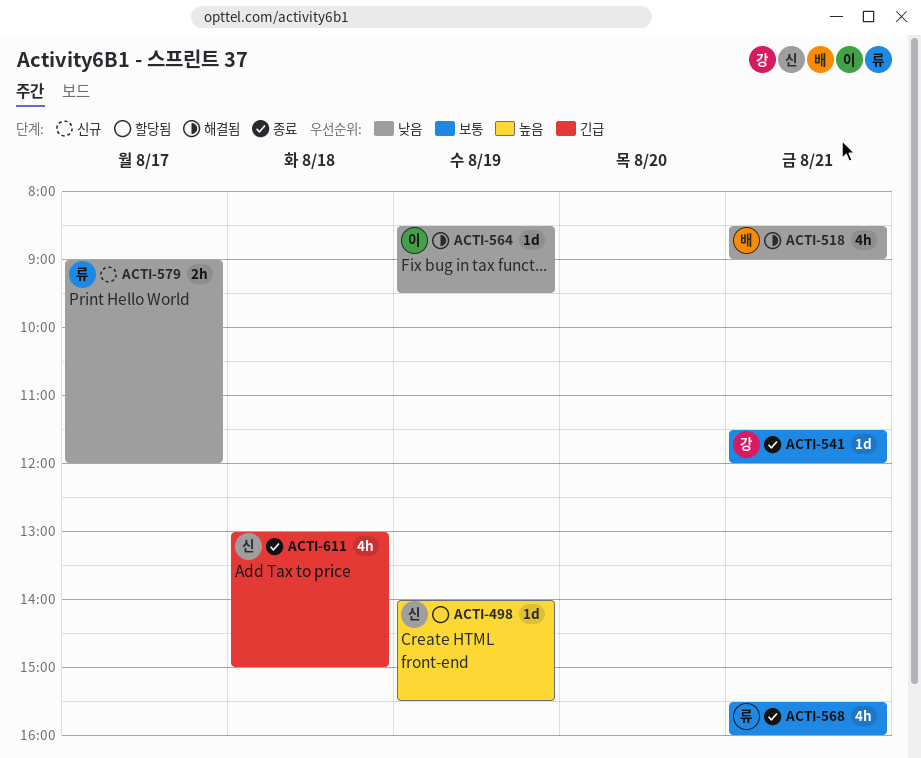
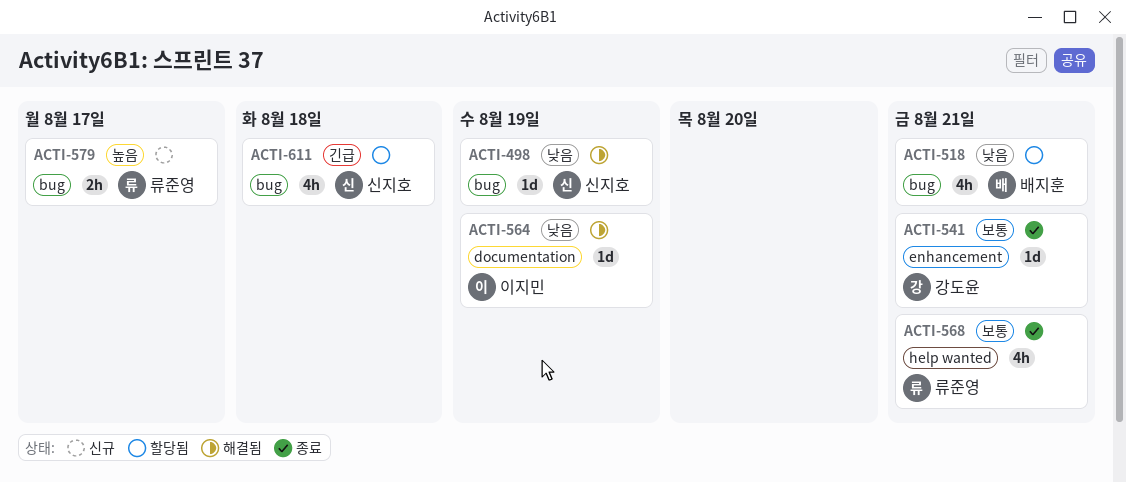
ACTI-498, status: 할당됨 -> 해결됨
ACTI-498, priority: 높음 -> 낮음
ACTI-518, status: 해결됨 -> 할당됨
ACTI-579, priority: 낮음 -> 높음
ACTI-611, status: 종료 -> 할당됨

